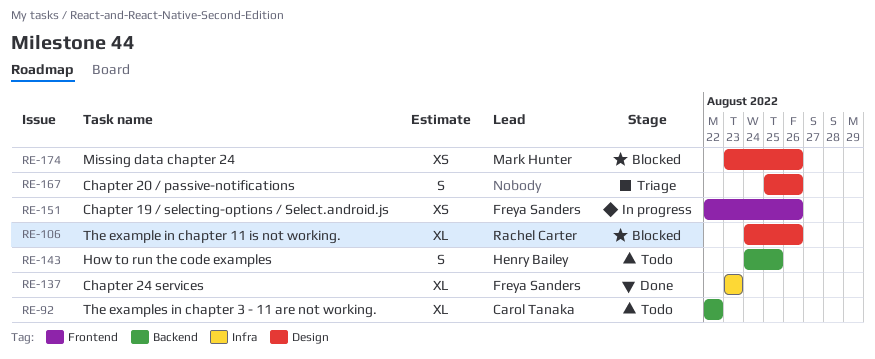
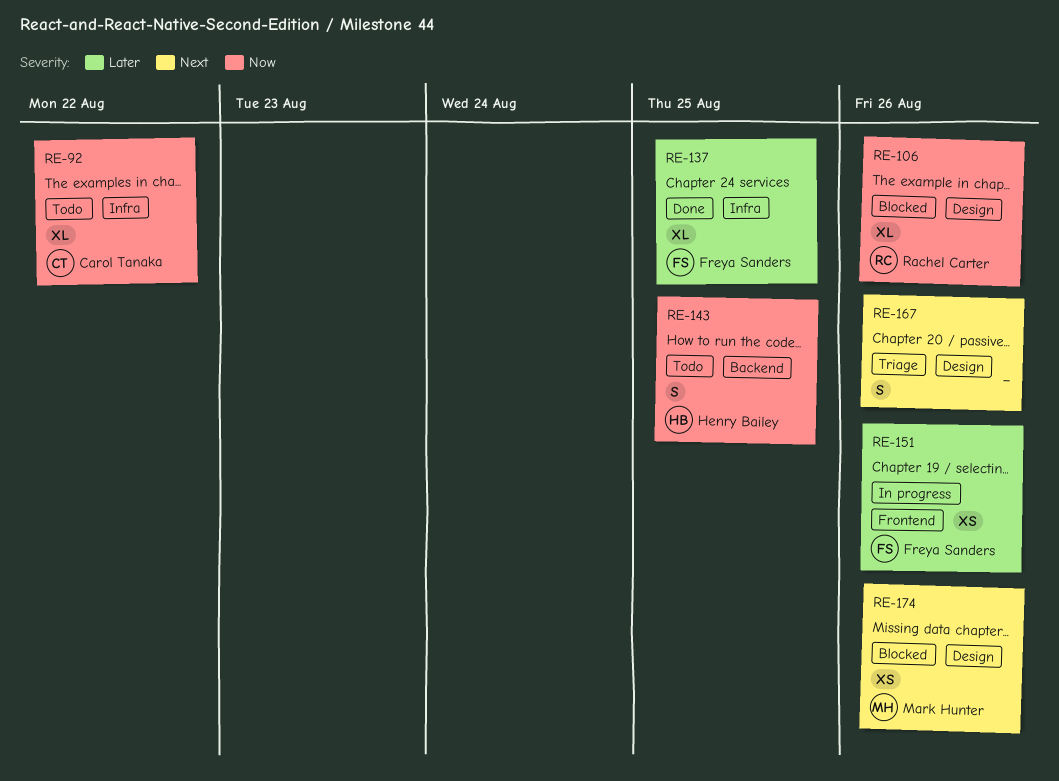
RE-92, label: Backend -> Infra
RE-137, due: Aug 23 -> Aug 25

